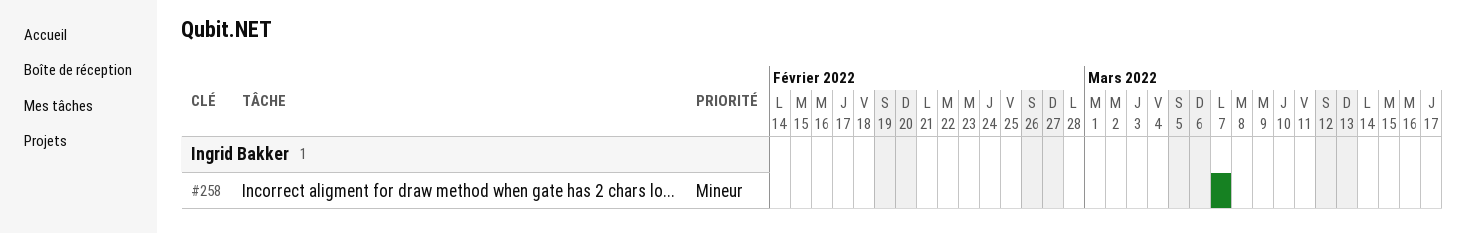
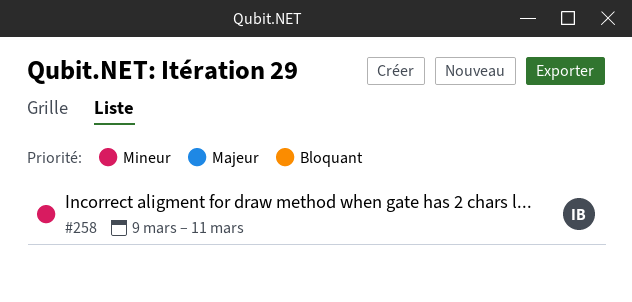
#258, start: Mar 7 -> Mar 9
#258, due: Mar 7 -> Mar 11

